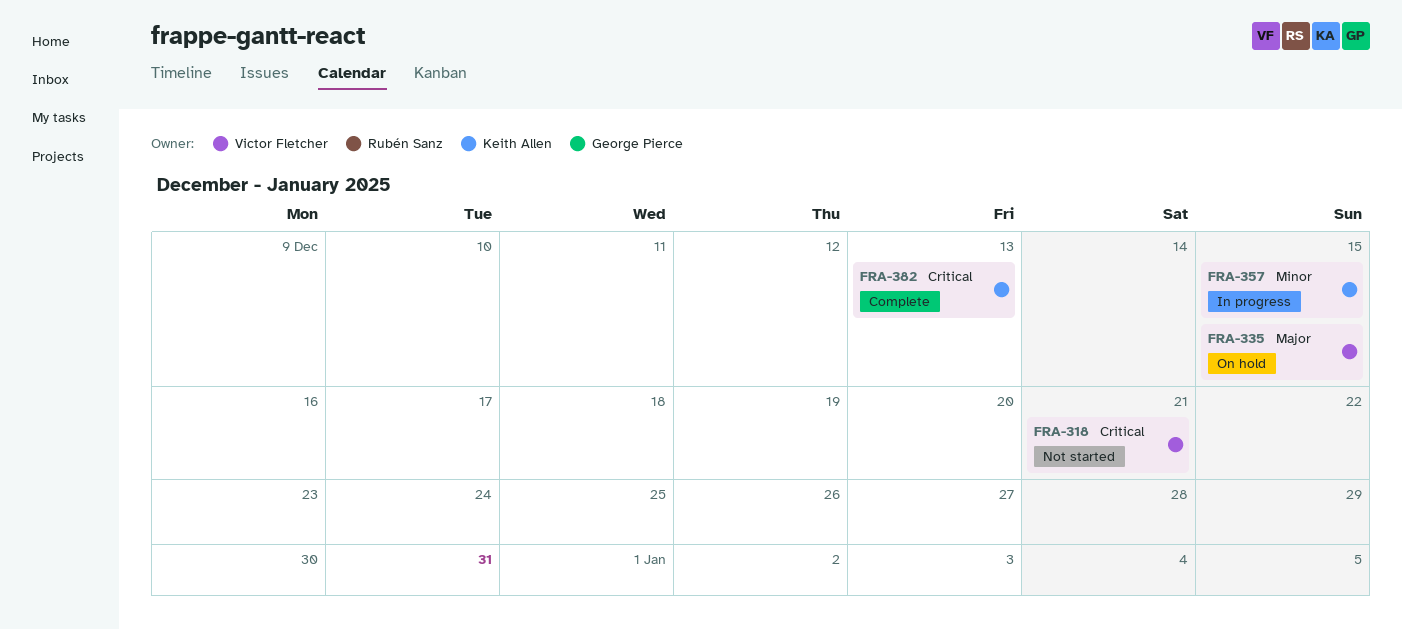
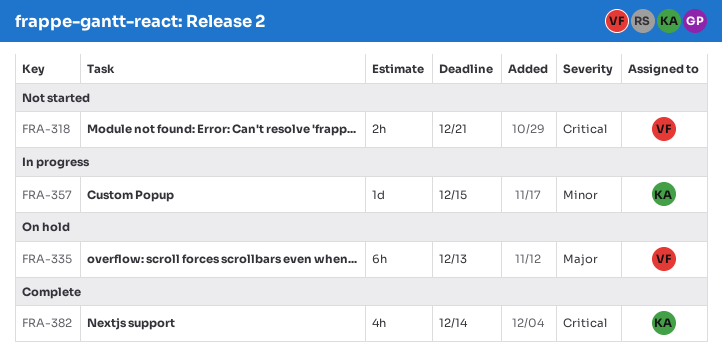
FRA-335, due: Dec 15 -> Dec 13
FRA-382, due: Dec 13 -> Dec 14

